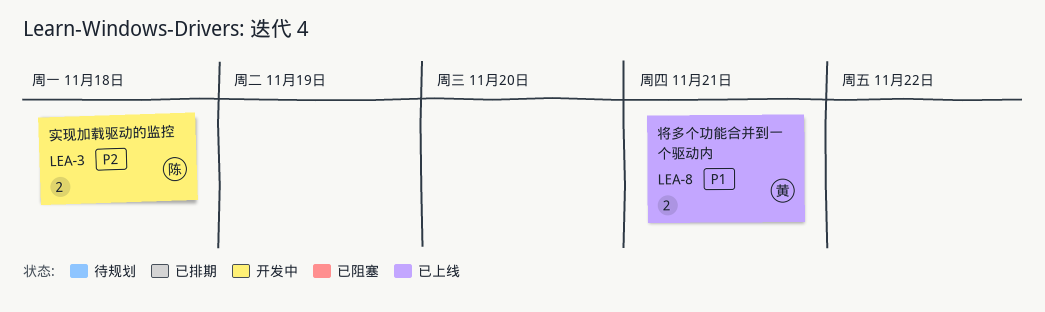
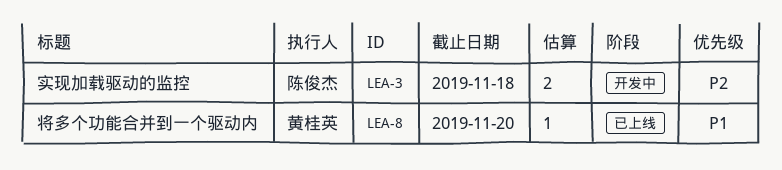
LEA-8, estimate: 2 -> 1
LEA-8, due: Nov 21 -> Nov 20

